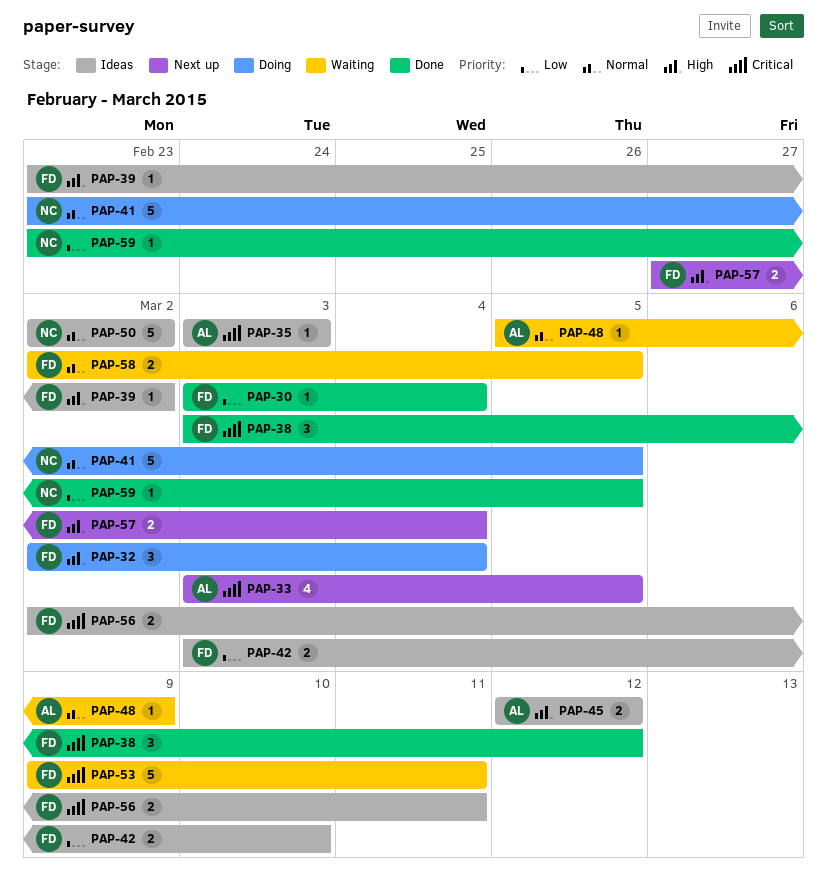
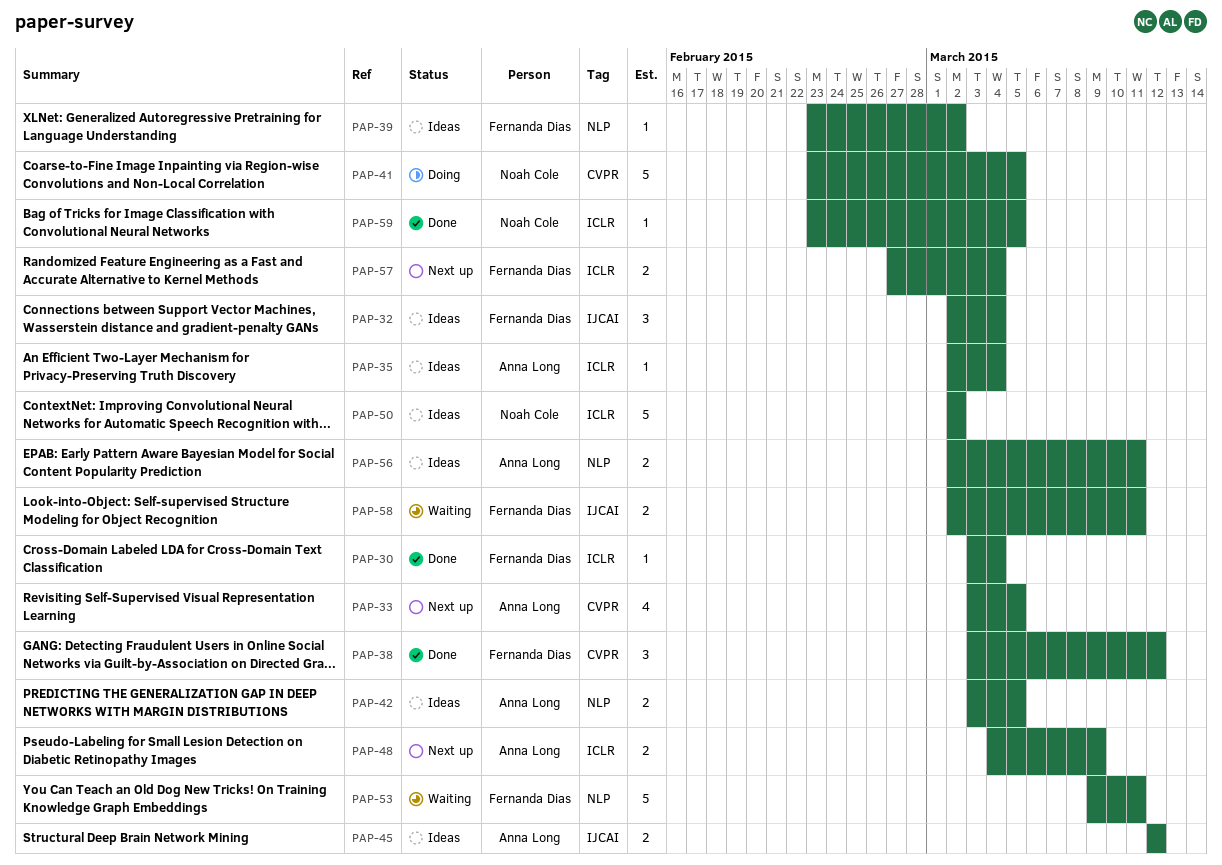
PAP-32, status: Doing -> Ideas
PAP-35, start: Mar 3 -> Mar 2
PAP-35, due: Mar 3 -> Mar 4
PAP-42, owner: Fernanda Dias -> Anna Long
PAP-42, due: Mar 10 -> Mar 5
PAP-48, status: Waiting -> Next up
PAP-48, estimate: 1 -> 2
PAP-48, start: Mar 5 -> Mar 4
PAP-56, owner: Fernanda Dias -> Anna Long
PAP-58, due: Mar 5 -> Mar 11

